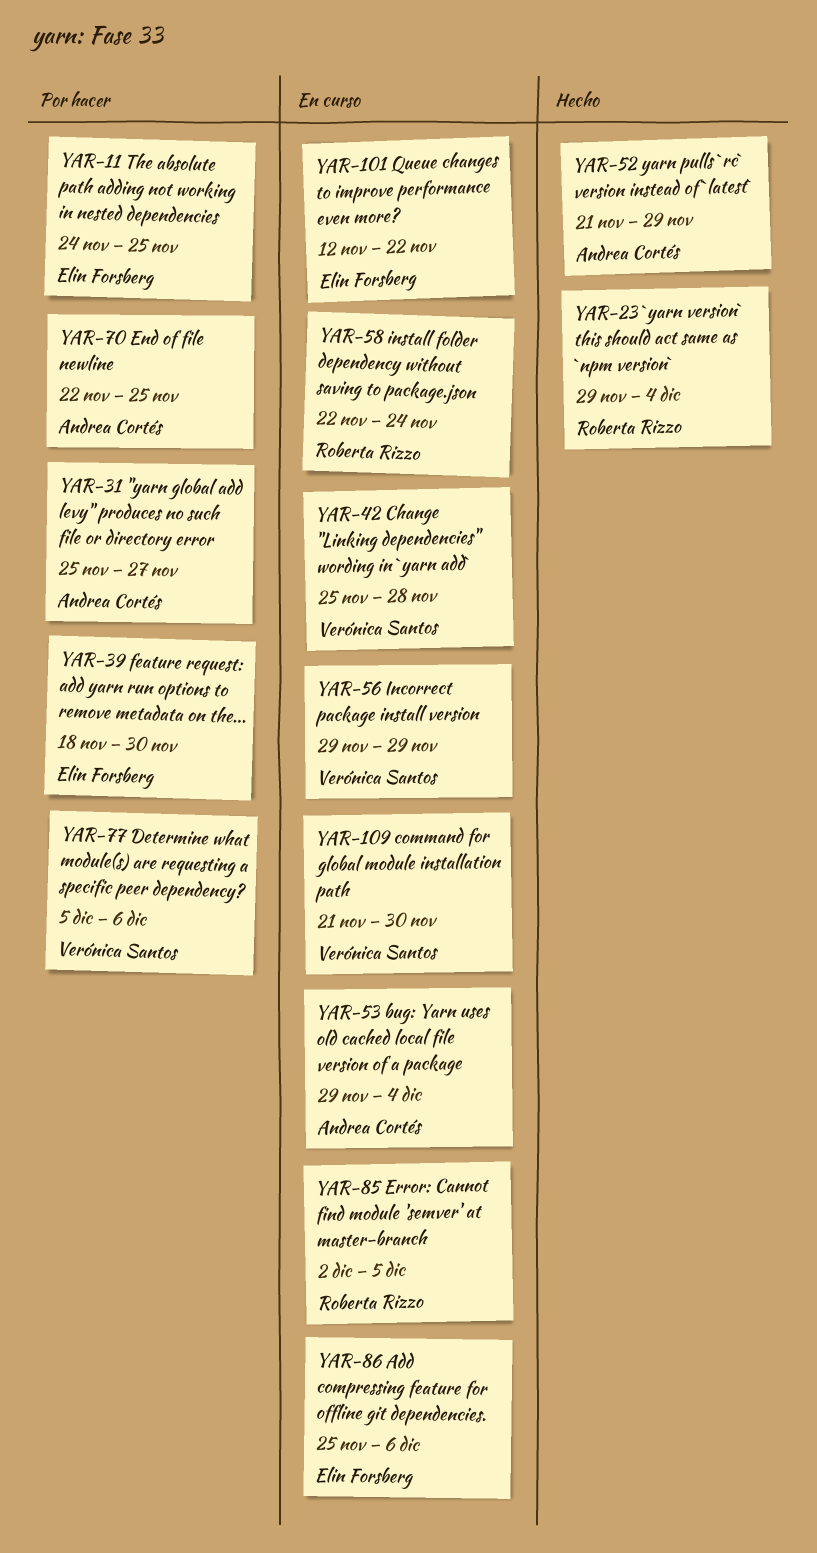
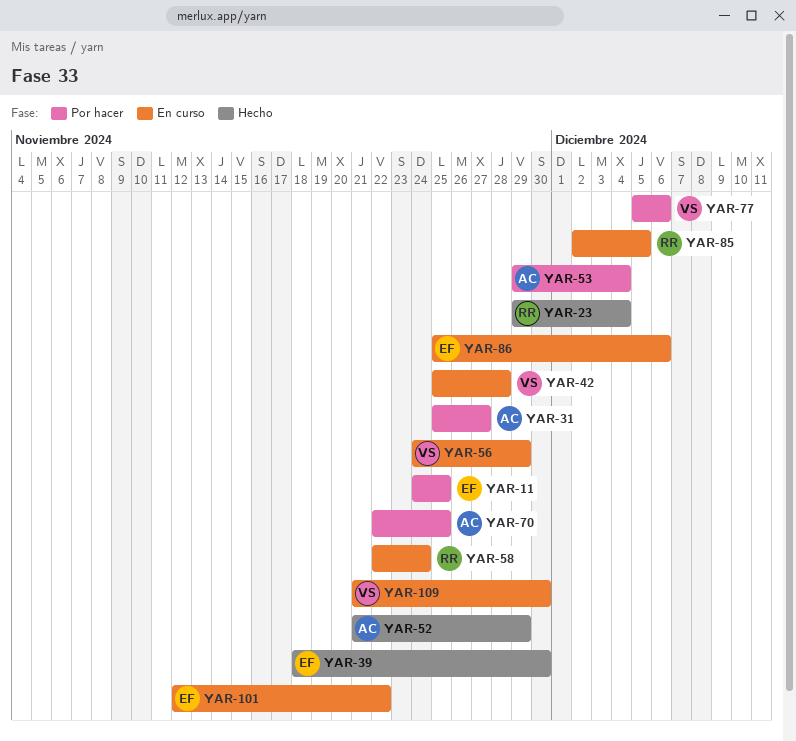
YAR-39, status: Por hacer -> Hecho
YAR-53, status: En curso -> Por hacer
YAR-56, start: Nov 29 -> Nov 24

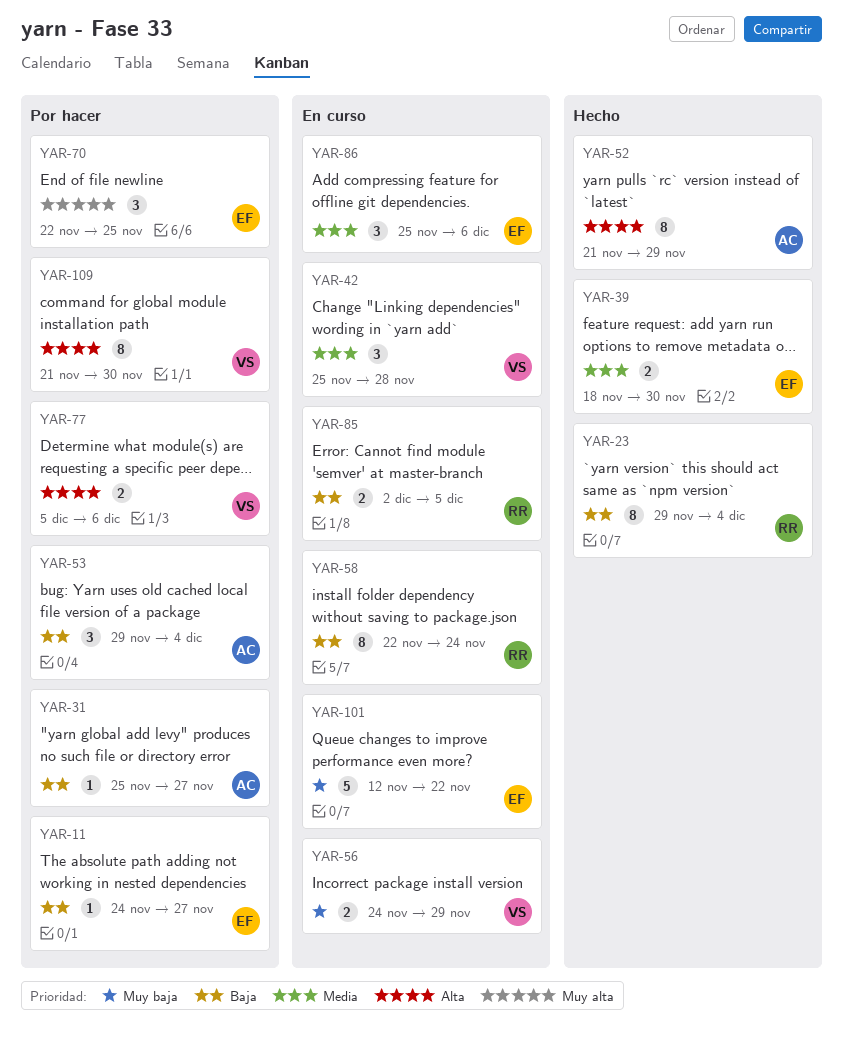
YAR-11, due: Nov 25 -> Nov 27
YAR-70, owner: AC -> EF
YAR-109, status: En curso -> Por hacer

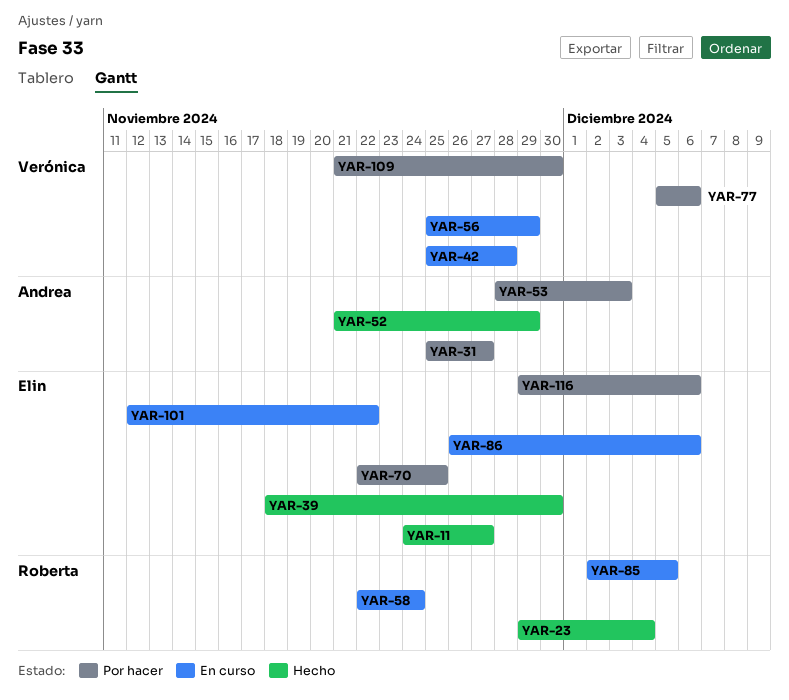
YAR-11, status: Por hacer -> Hecho
YAR-53, start: Nov 29 -> Nov 28
YAR-53, due: Dec 4 -> Dec 3
YAR-56, start: Nov 24 -> Nov 25
YAR-86, start: Nov 25 -> Nov 26
YAR-116: none -> present

